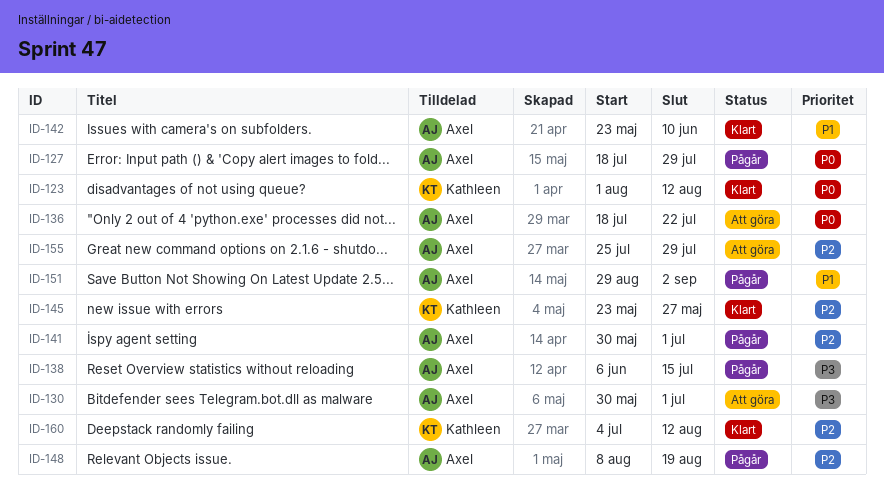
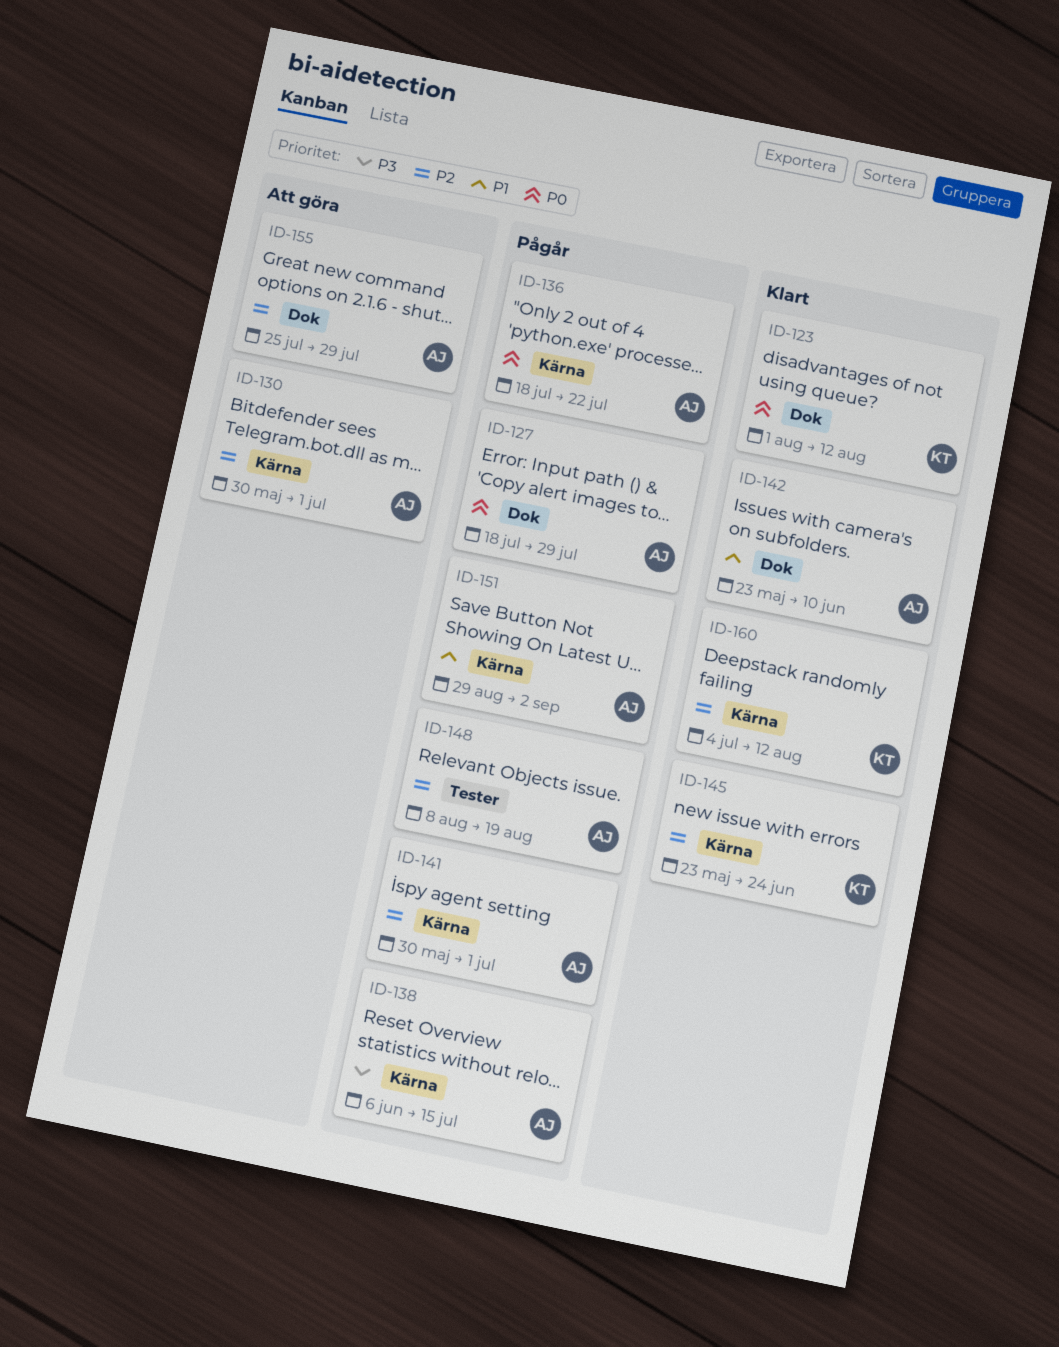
ID-130, priority: P3 -> P2
ID-136, status: Att göra -> Pågår
ID-145, due: May 27 -> Jun 24

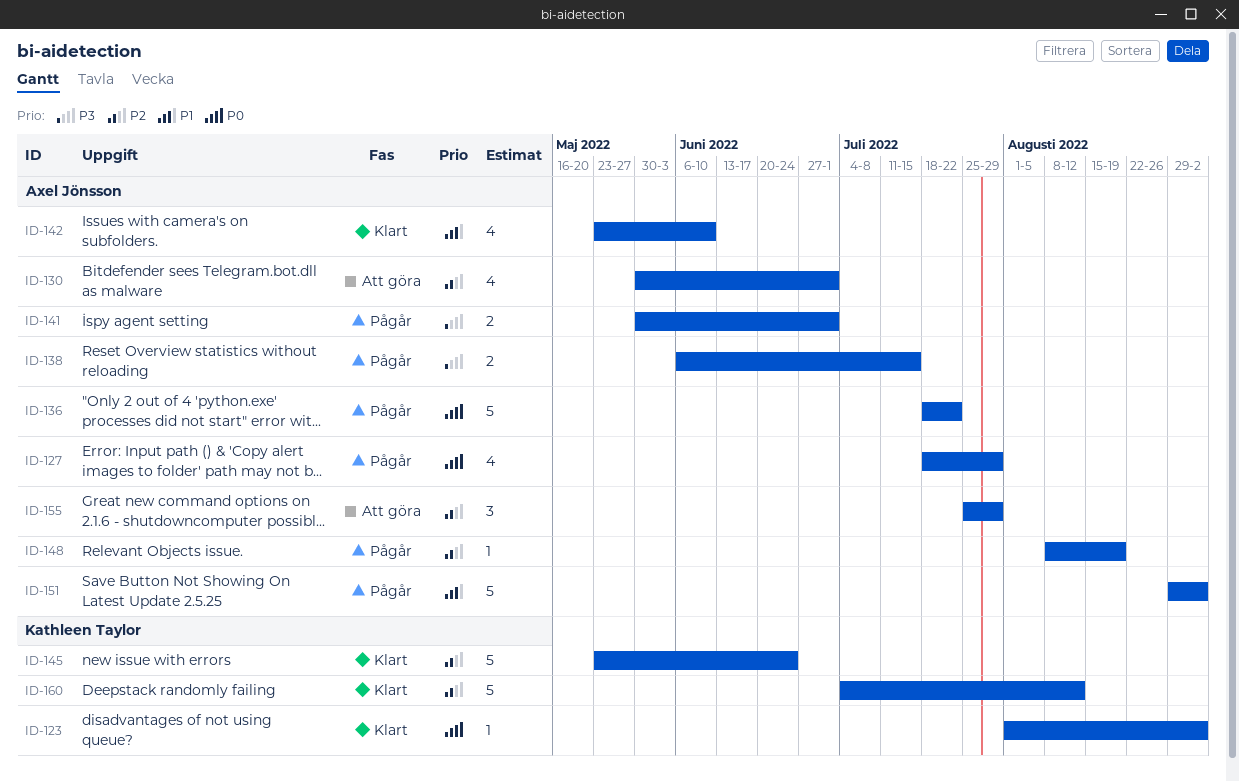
ID-123, due: Aug 12 -> Sep 2
ID-141, priority: P2 -> P3

